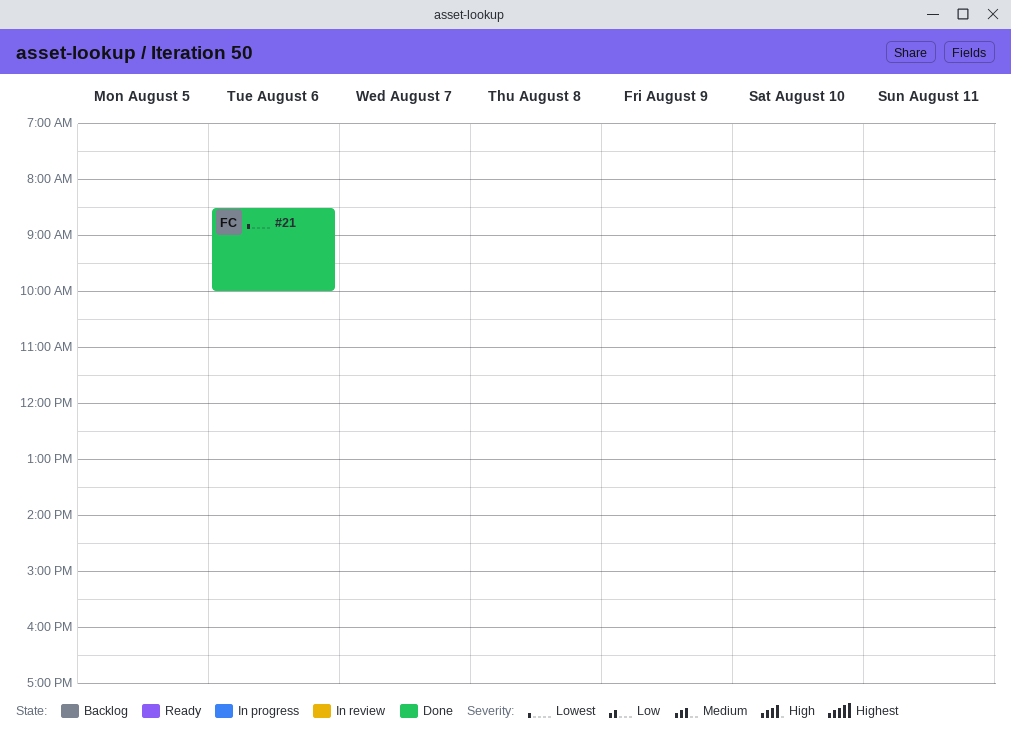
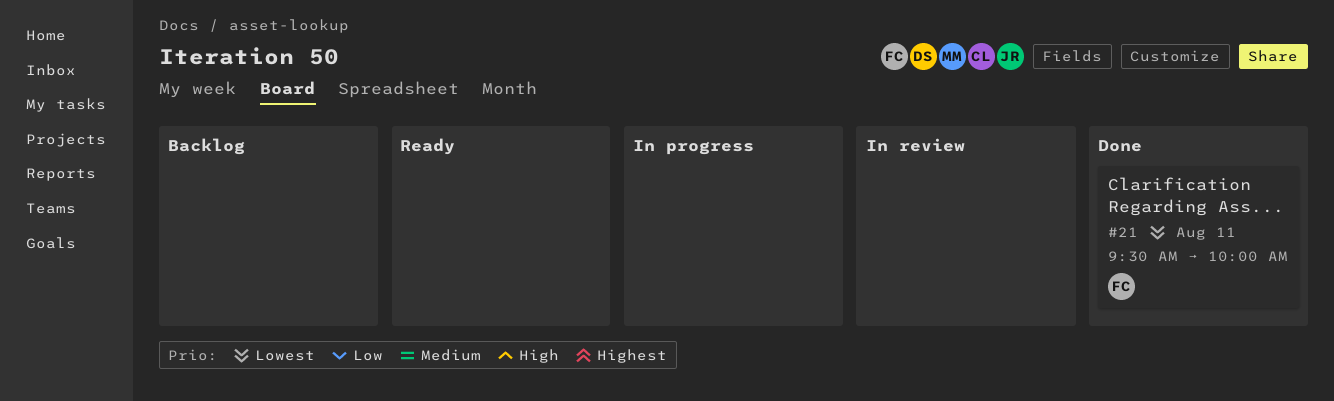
#21, day: Aug 6 -> Aug 11
#21, begins: 08:30 -> 09:30

